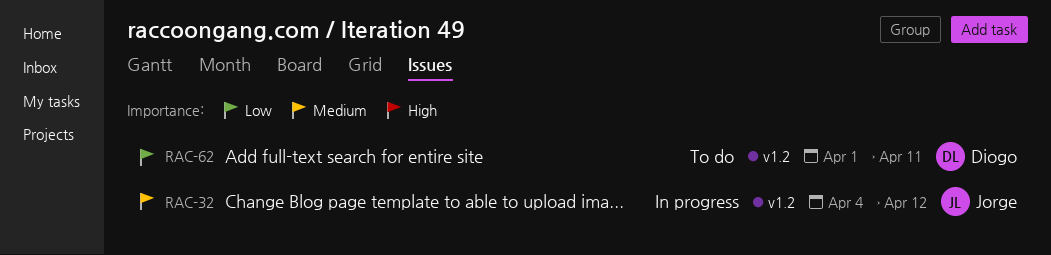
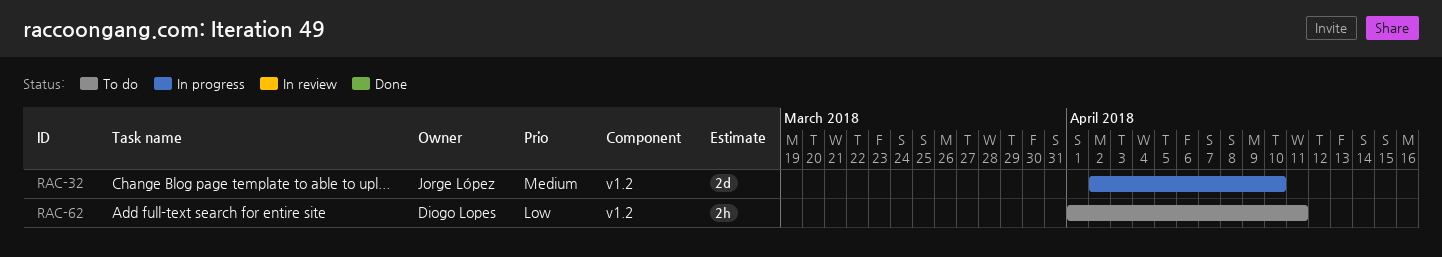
RAC-32, start: Apr 4 -> Apr 2
RAC-32, due: Apr 12 -> Apr 10

